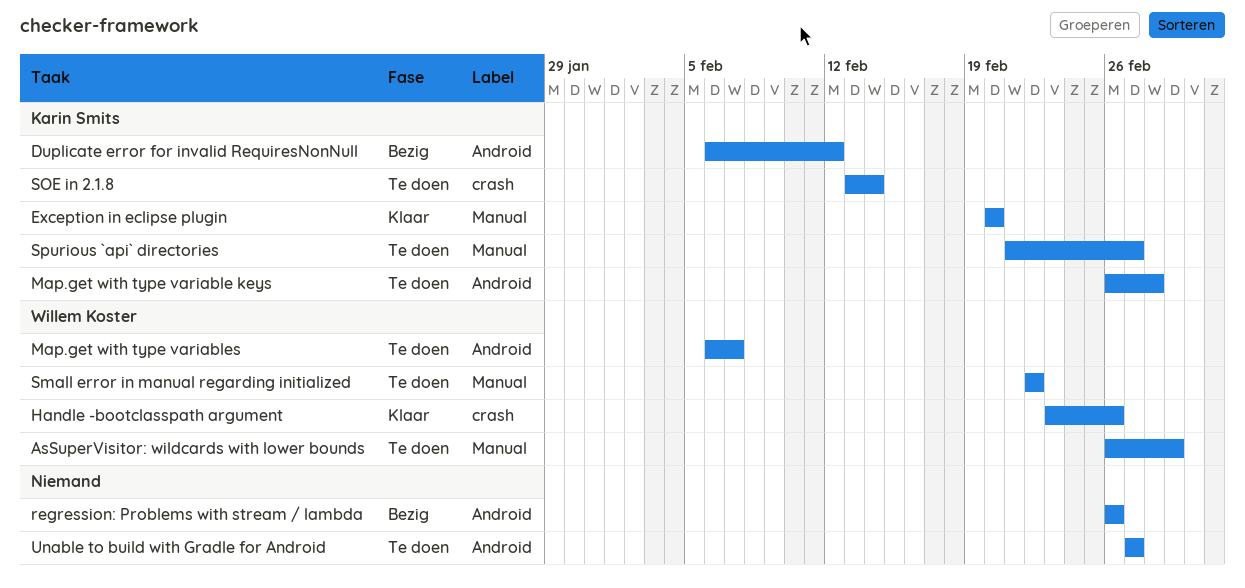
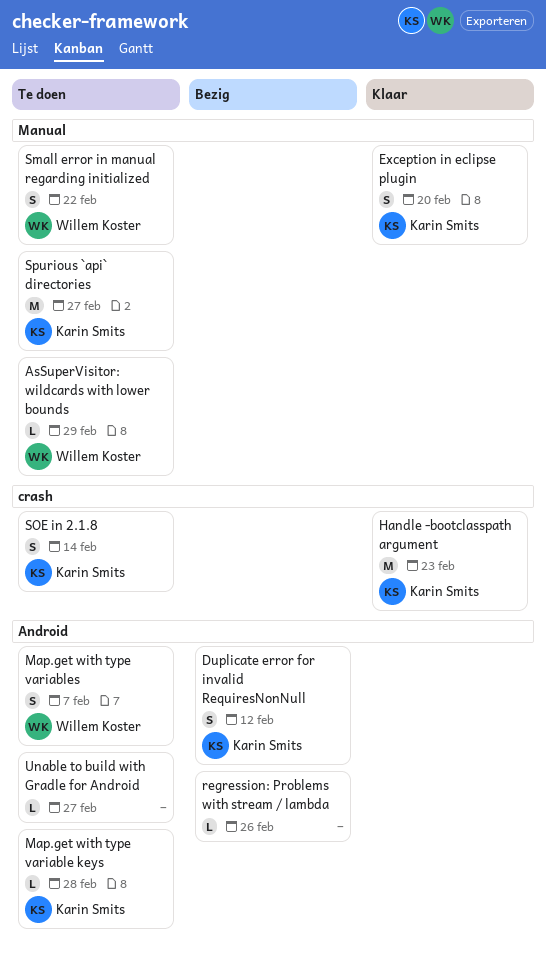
Handle -bootclasspath argument, owner: Willem Koster -> Karin Smits
Handle -bootclasspath argument, due: Feb 26 -> Feb 23

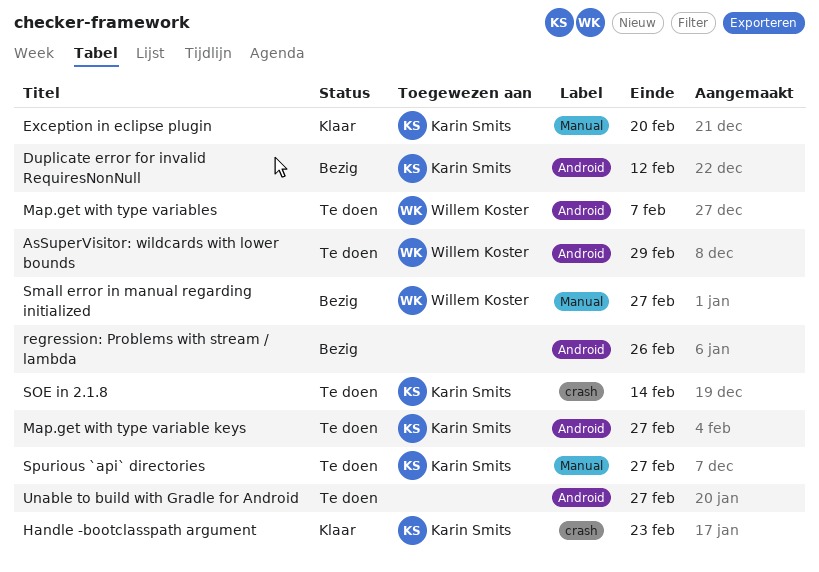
AsSuperVisitor: wildcards with lower bounds, label: Manual -> Android
Map.get with type variable keys, due: Feb 28 -> Feb 27
Small error in manual regarding initialized, status: Te doen -> Bezig
Small error in manual regarding initialized, due: Feb 22 -> Feb 27

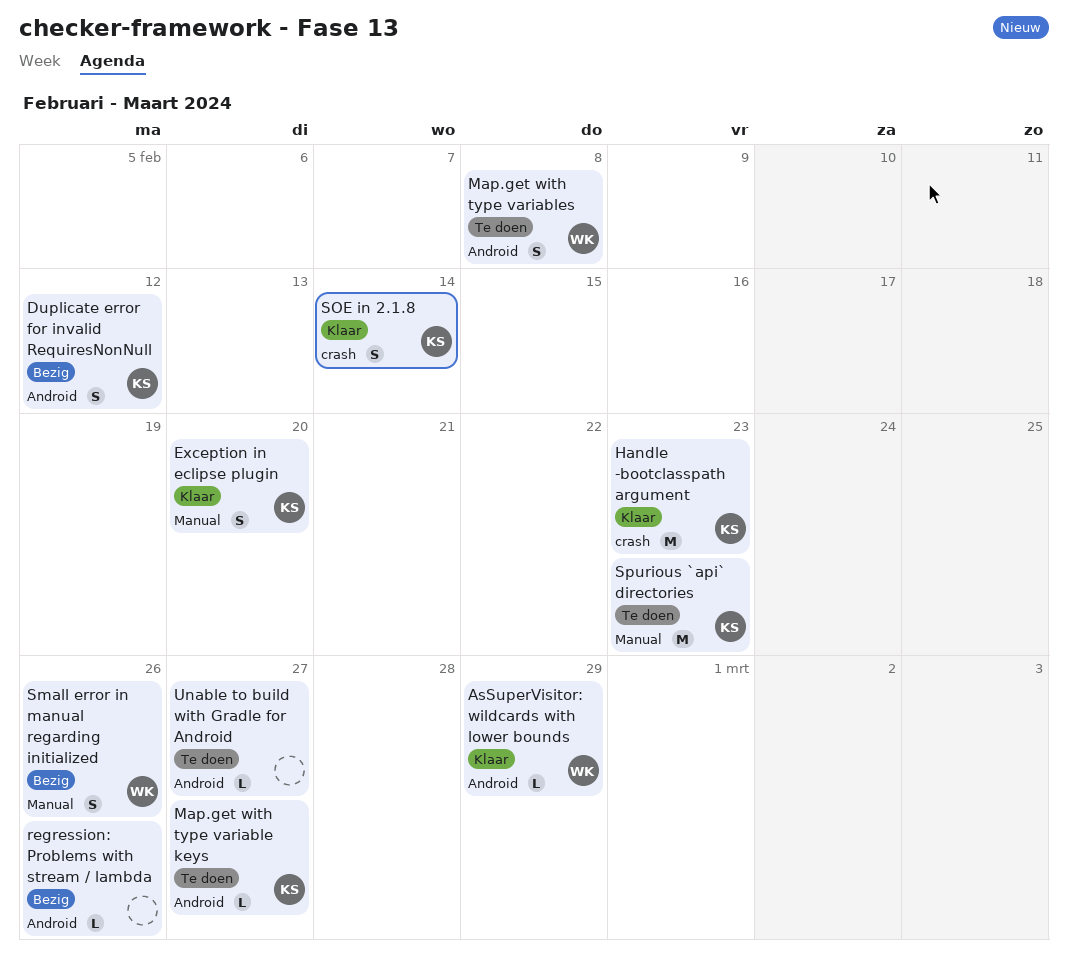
AsSuperVisitor: wildcards with lower bounds, status: Te doen -> Klaar
Map.get with type variables, due: Feb 7 -> Feb 8
Small error in manual regarding initialized, due: Feb 27 -> Feb 26
SOE in 2.1.8, status: Te doen -> Klaar
Spurious `api` directories, due: Feb 27 -> Feb 23

